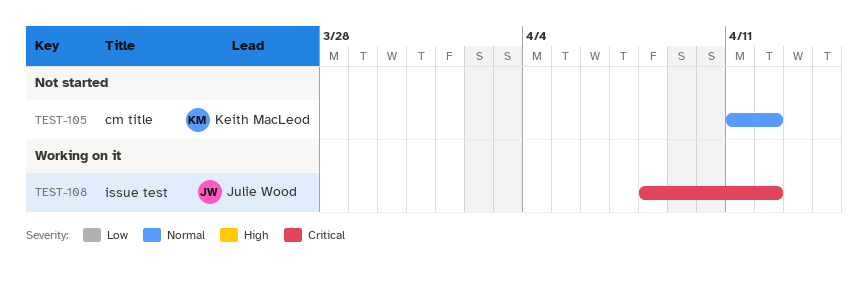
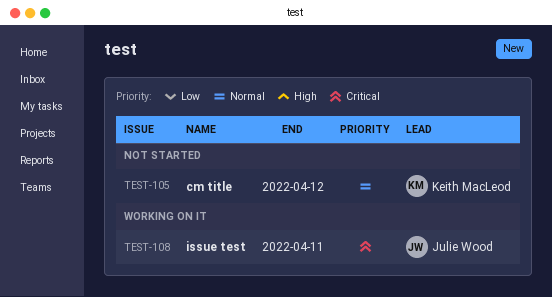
TEST-108, due: Apr 12 -> Apr 11

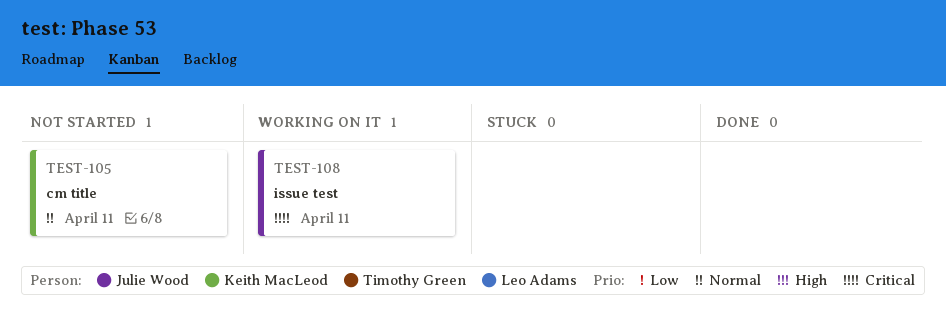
TEST-105, due: Apr 12 -> Apr 11

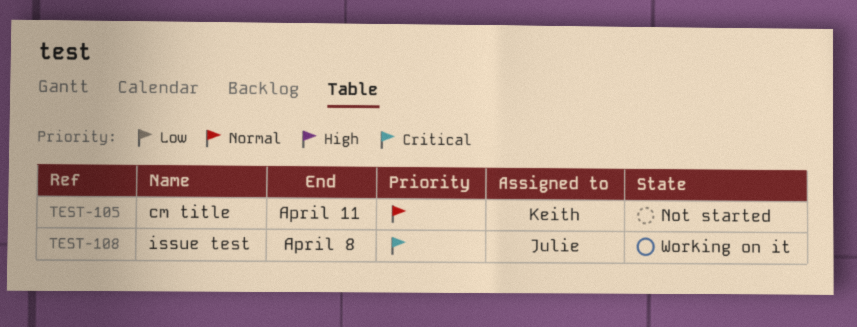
TEST-108, due: Apr 11 -> Apr 8

